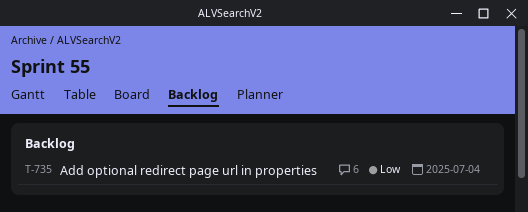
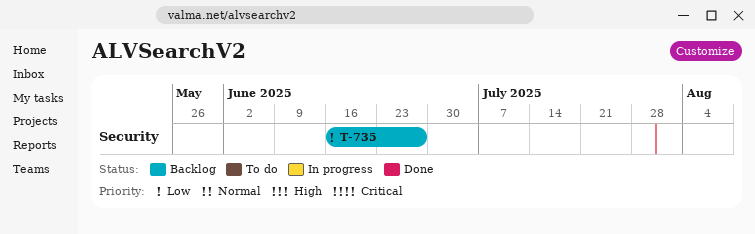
T-735, due: Jul 4 -> Jun 27

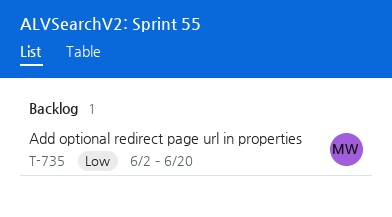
T-735, start: Jun 16 -> Jun 2
T-735, due: Jun 27 -> Jun 20

